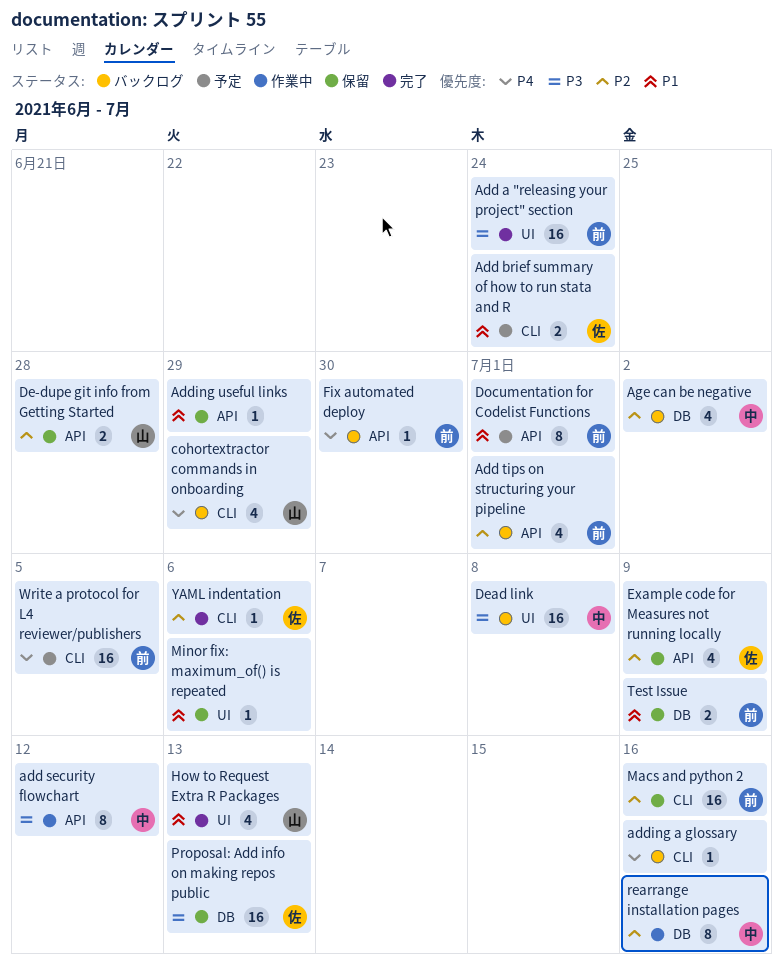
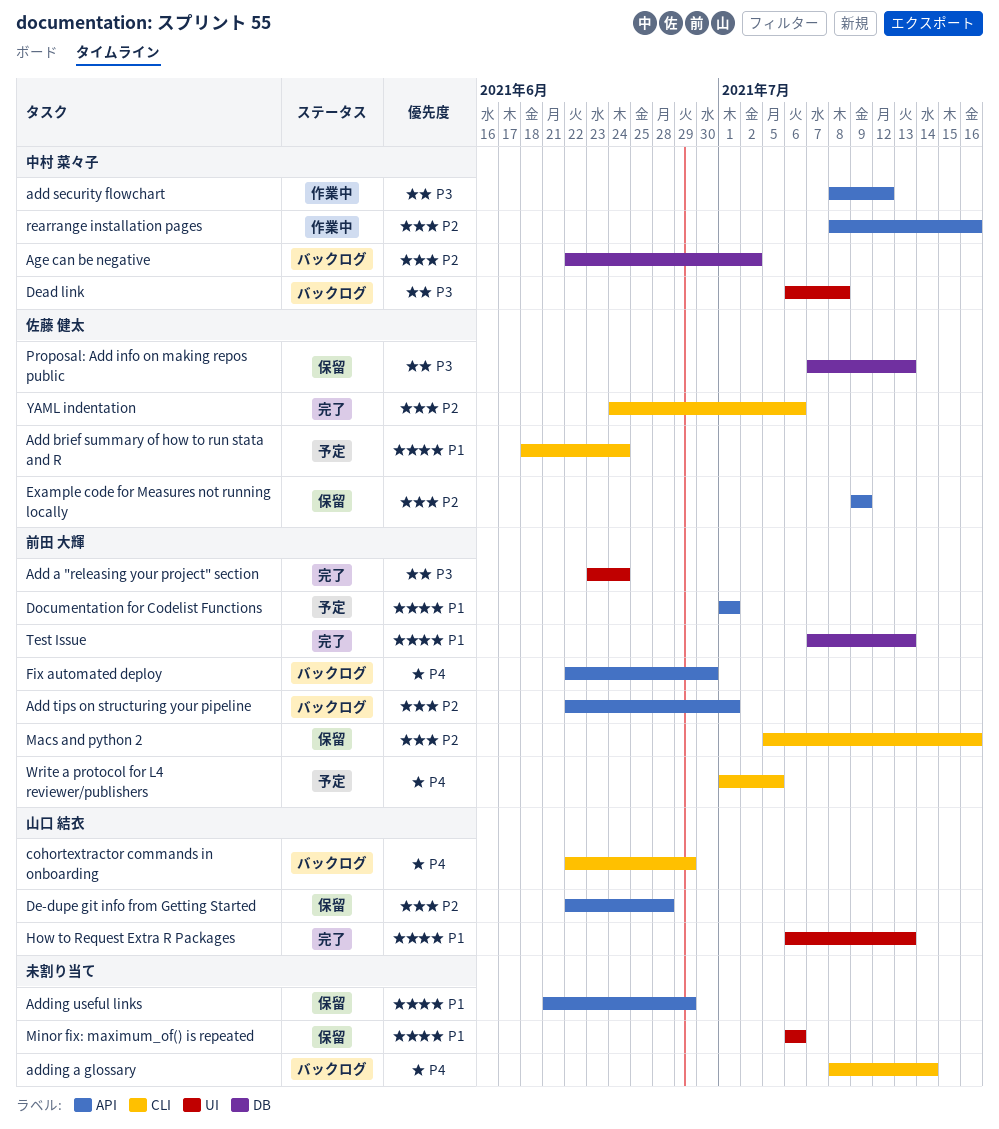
adding a glossary, due: Jul 16 -> Jul 14
rearrange installation pages, label: DB -> API
Test Issue, status: 保留 -> 完了
Test Issue, due: Jul 9 -> Jul 13

